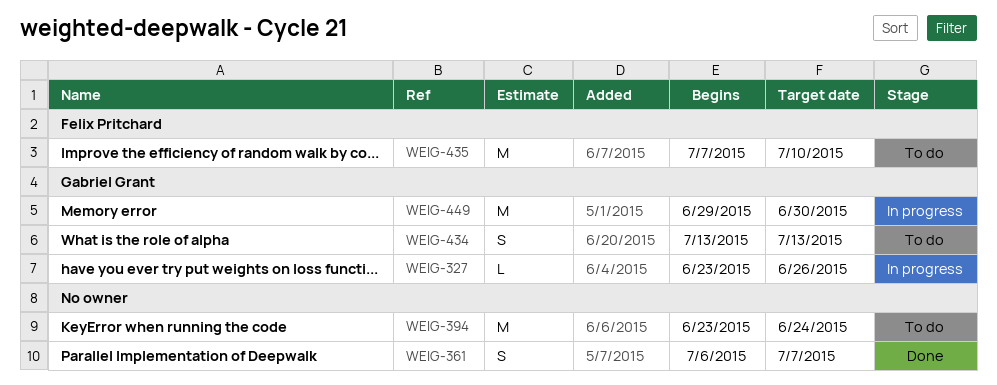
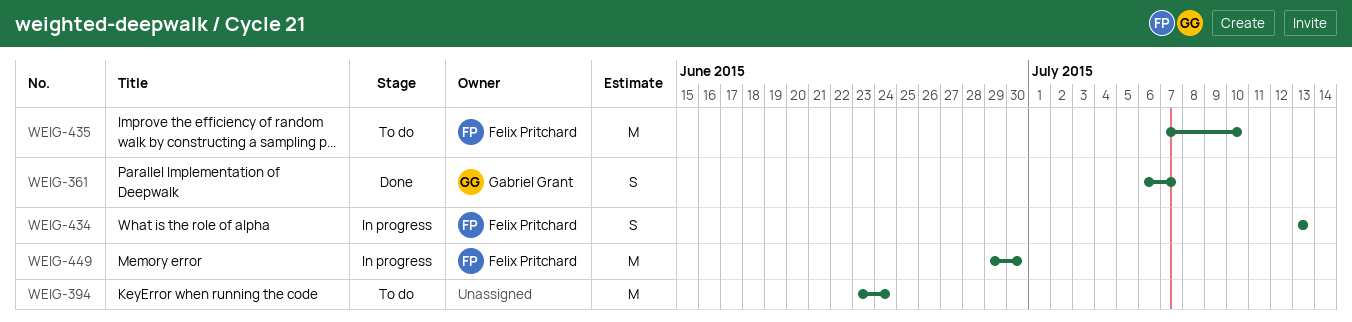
WEIG-327: present -> none
WEIG-361, owner: none -> Gabriel Grant
WEIG-434, status: To do -> In progress
WEIG-434, owner: Gabriel Grant -> Felix Pritchard
WEIG-449, owner: Gabriel Grant -> Felix Pritchard

